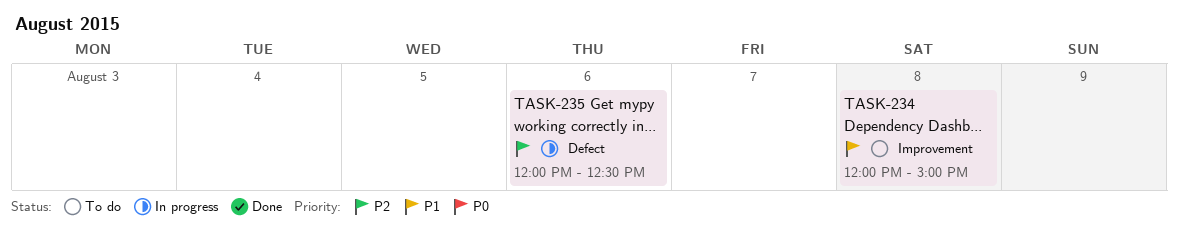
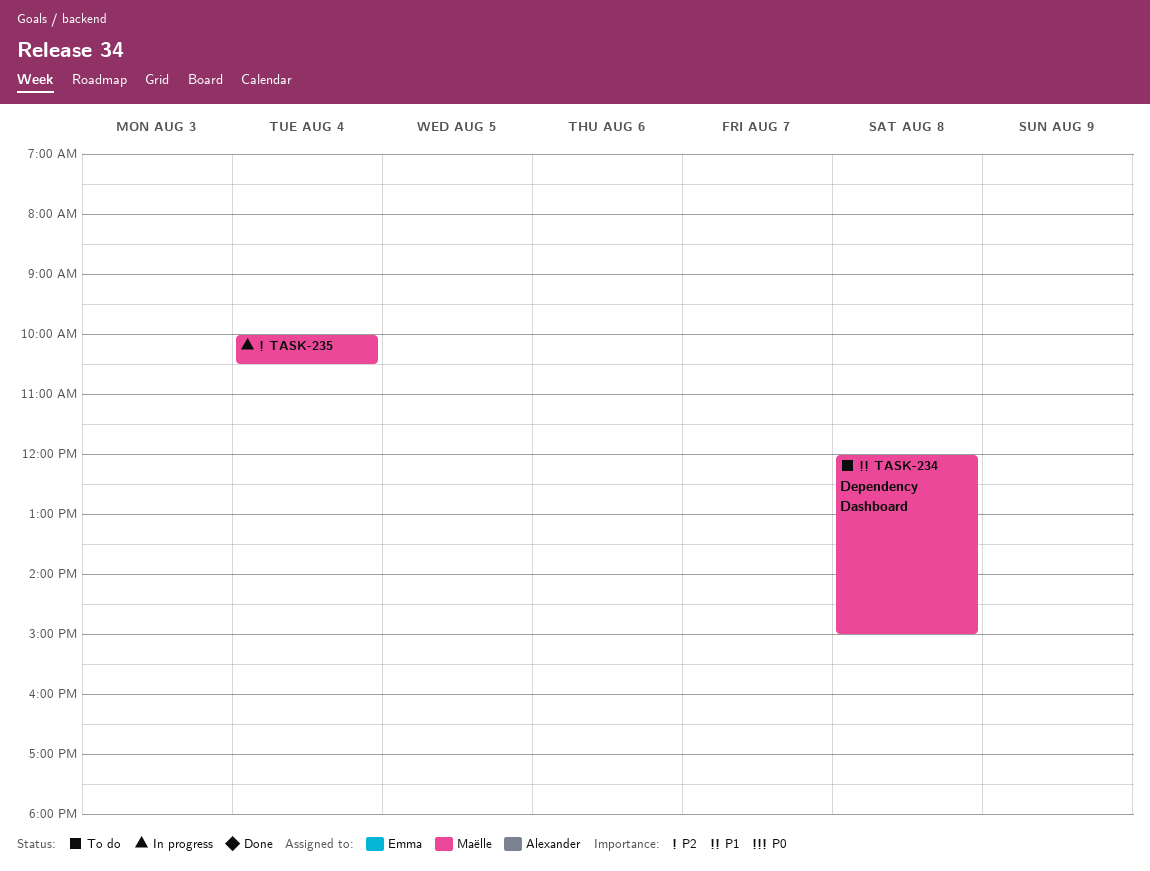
TASK-235, day: Aug 6 -> Aug 4
TASK-235, begins: 12:00 -> 10:00
TASK-235, ends: 12:30 -> 10:30

